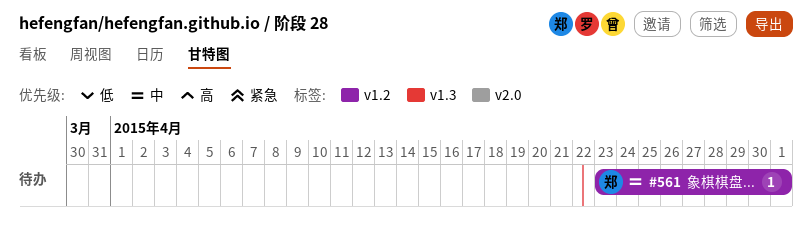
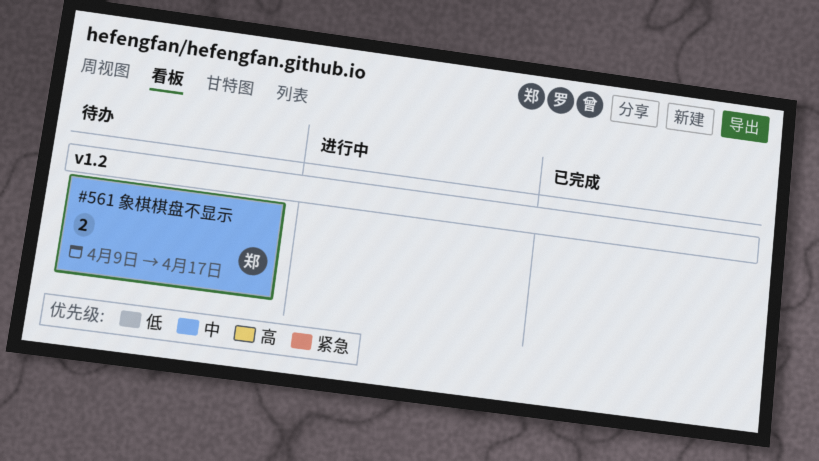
#561, estimate: 1 -> 2
#561, start: Apr 23 -> Apr 9
#561, due: May 1 -> Apr 17

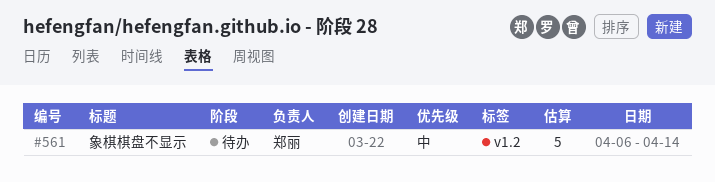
#561, estimate: 2 -> 5
#561, start: Apr 9 -> Apr 6
#561, due: Apr 17 -> Apr 14

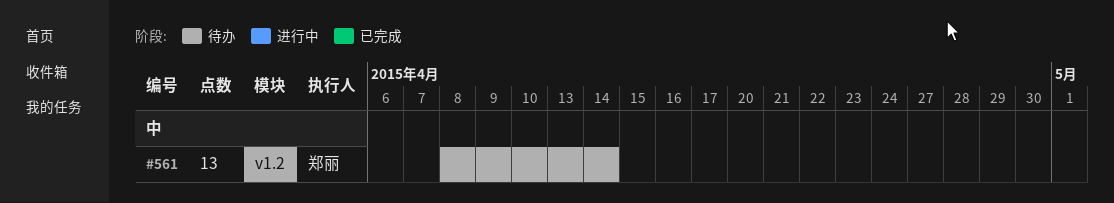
#561, estimate: 5 -> 13
#561, start: Apr 6 -> Apr 8

